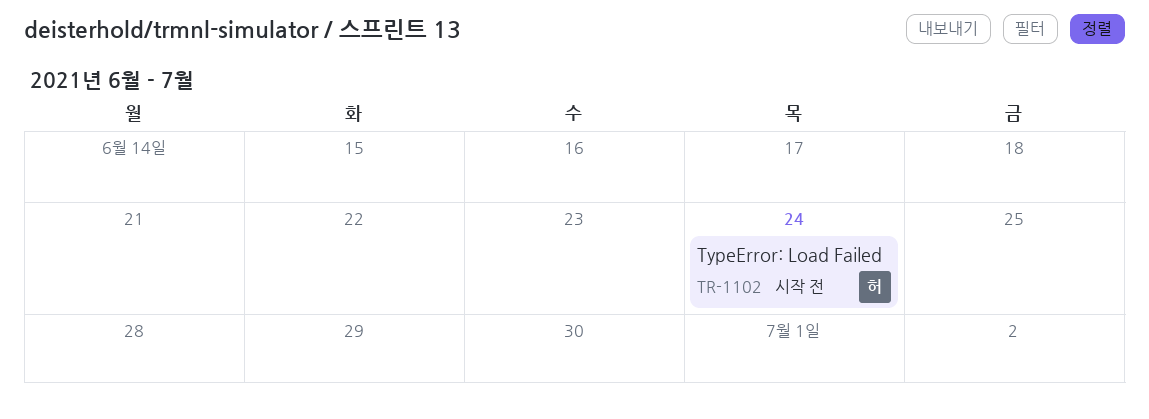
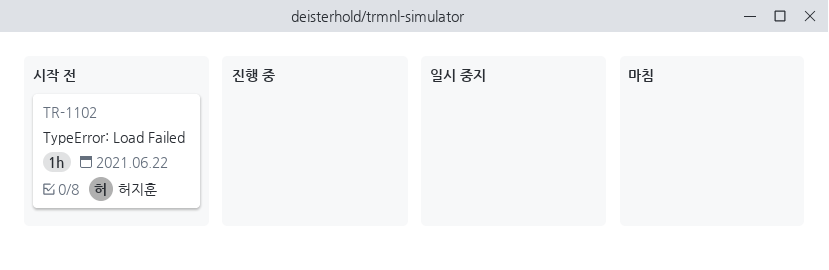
TR-1102, due: Jun 24 -> Jun 22

